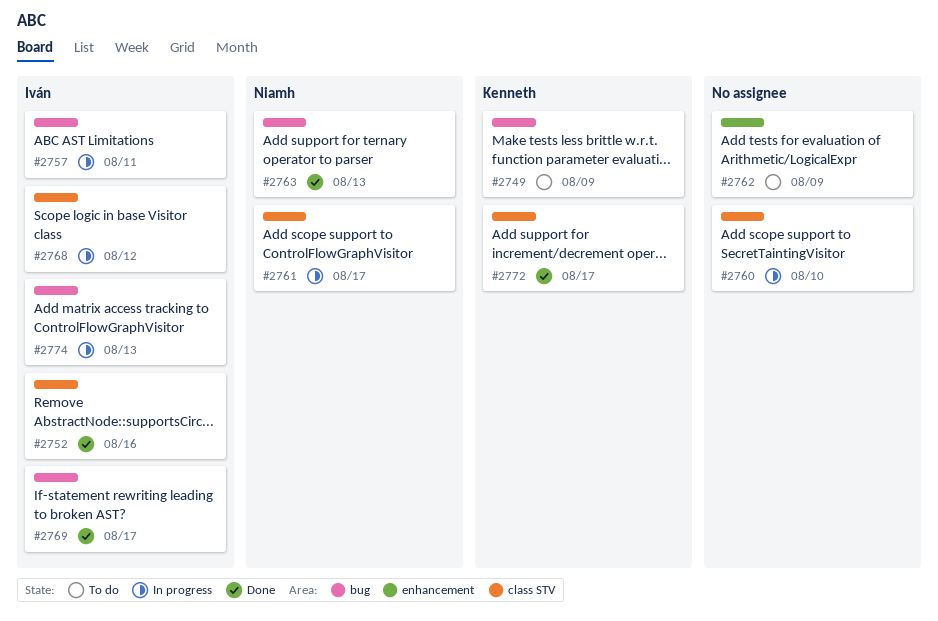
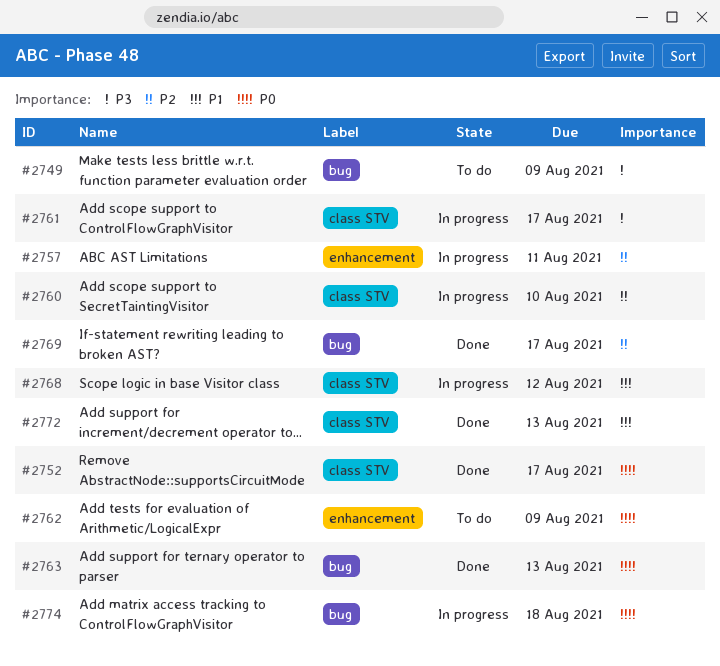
#2752, due: Aug 16 -> Aug 17
#2757, label: bug -> enhancement
#2772, due: Aug 17 -> Aug 13
#2774, due: Aug 13 -> Aug 18

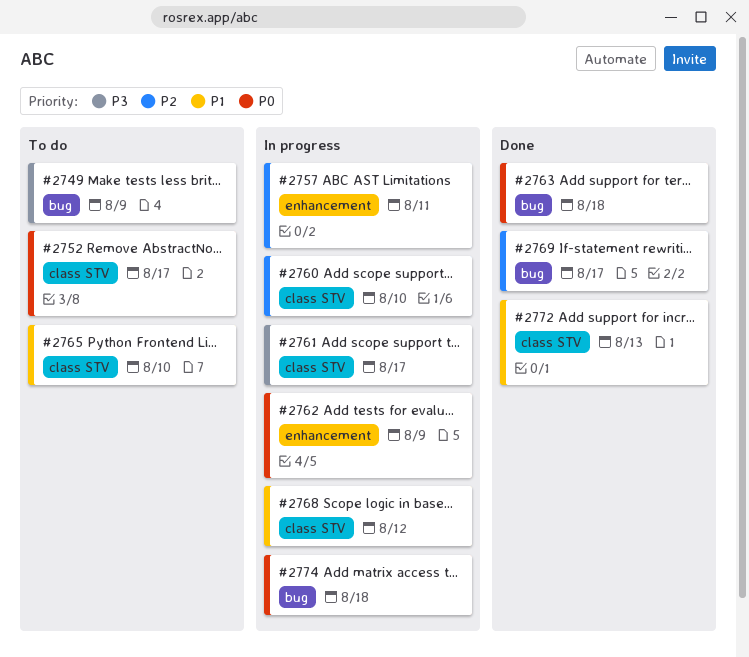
#2752, status: Done -> To do
#2762, status: To do -> In progress
#2763, due: Aug 13 -> Aug 18
#2765: none -> present

